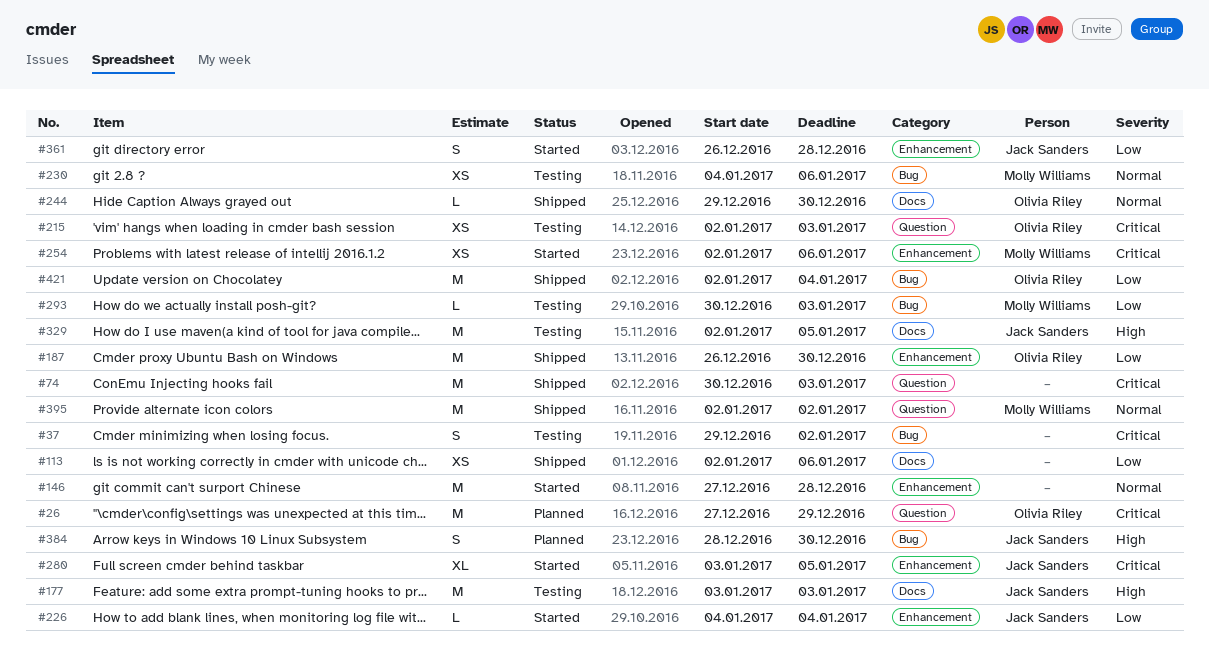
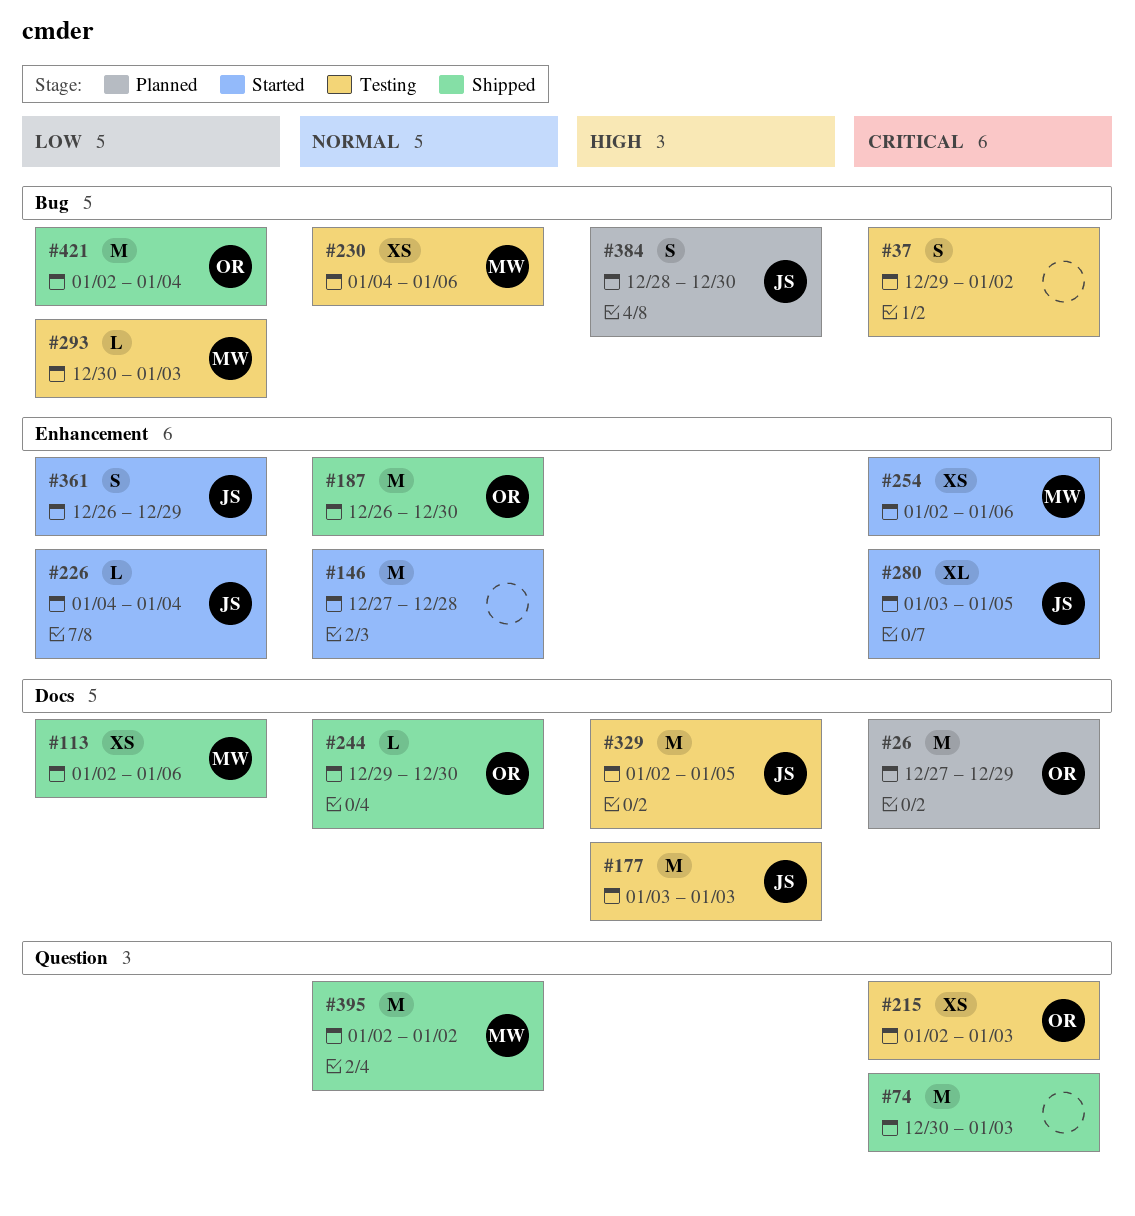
#26, label: Question -> Docs
#113, owner: none -> Molly Williams
#187, priority: Low -> Normal
#361, due: Dec 28 -> Dec 29

